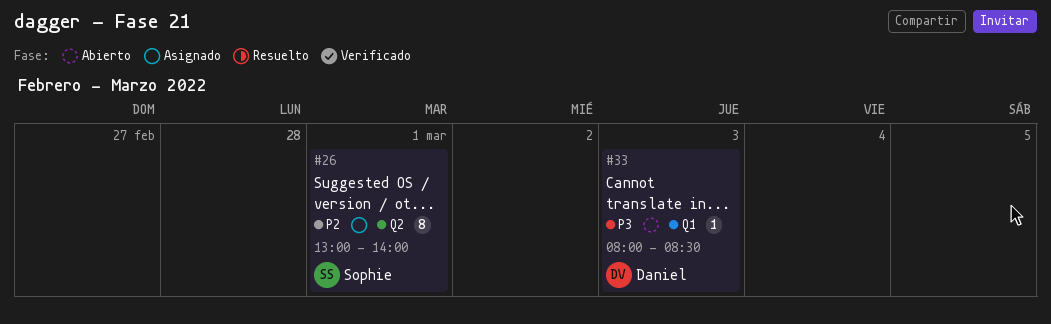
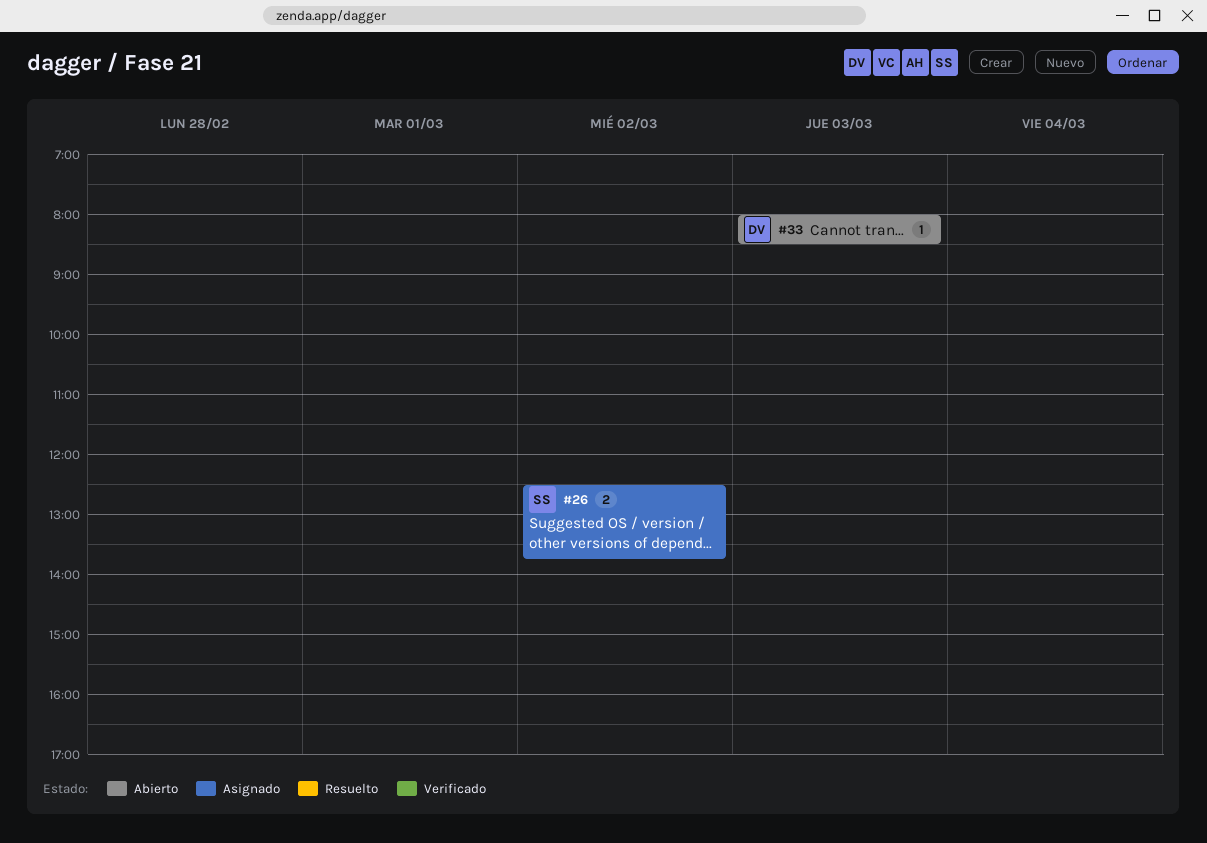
#26, estimate: 8 -> 2
#26, day: Mar 1 -> Mar 2
#26, begins: 13:00 -> 12:30
#26, ends: 14:00 -> 13:45

